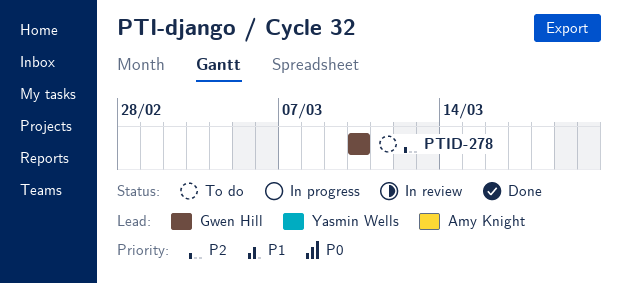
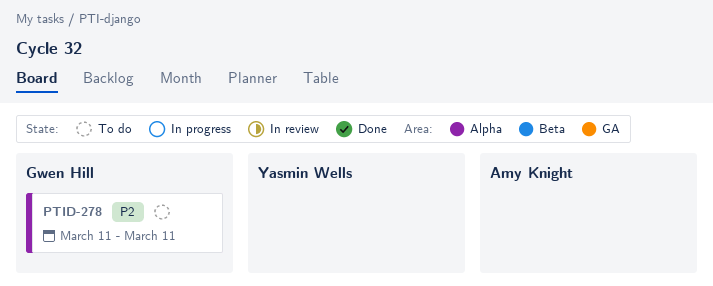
PTID-278, start: Mar 10 -> Mar 11
PTID-278, due: Mar 10 -> Mar 11

